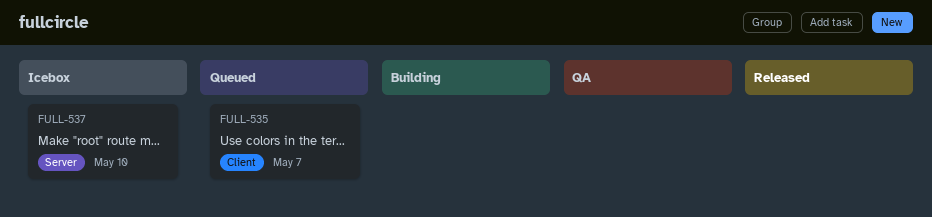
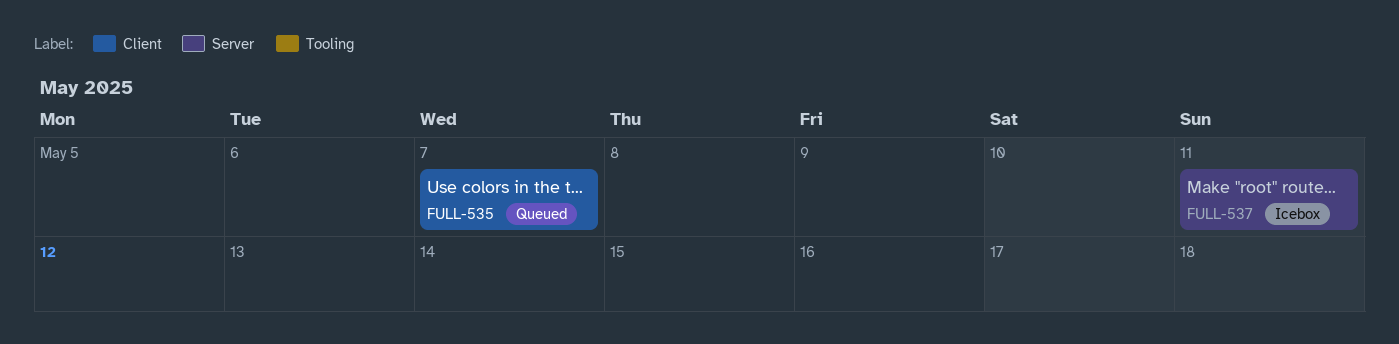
FULL-537, due: May 10 -> May 11

